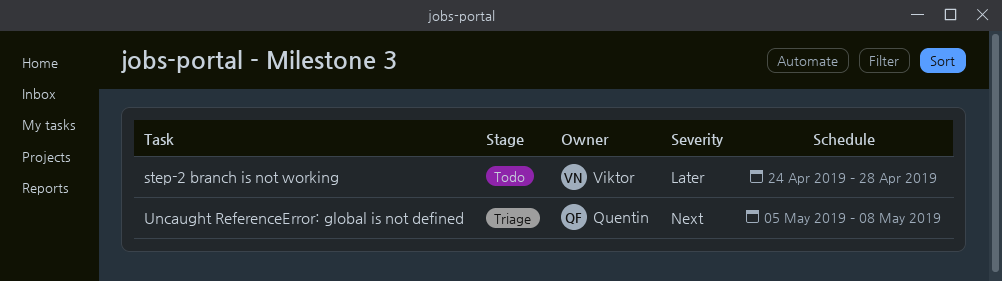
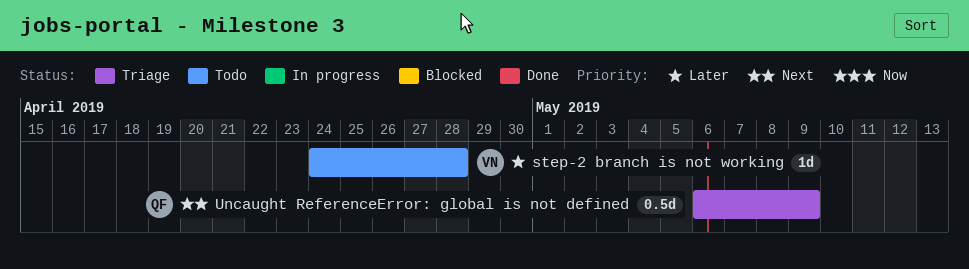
Uncaught ReferenceError: global is not defined, start: May 5 -> May 6
Uncaught ReferenceError: global is not defined, due: May 8 -> May 9

